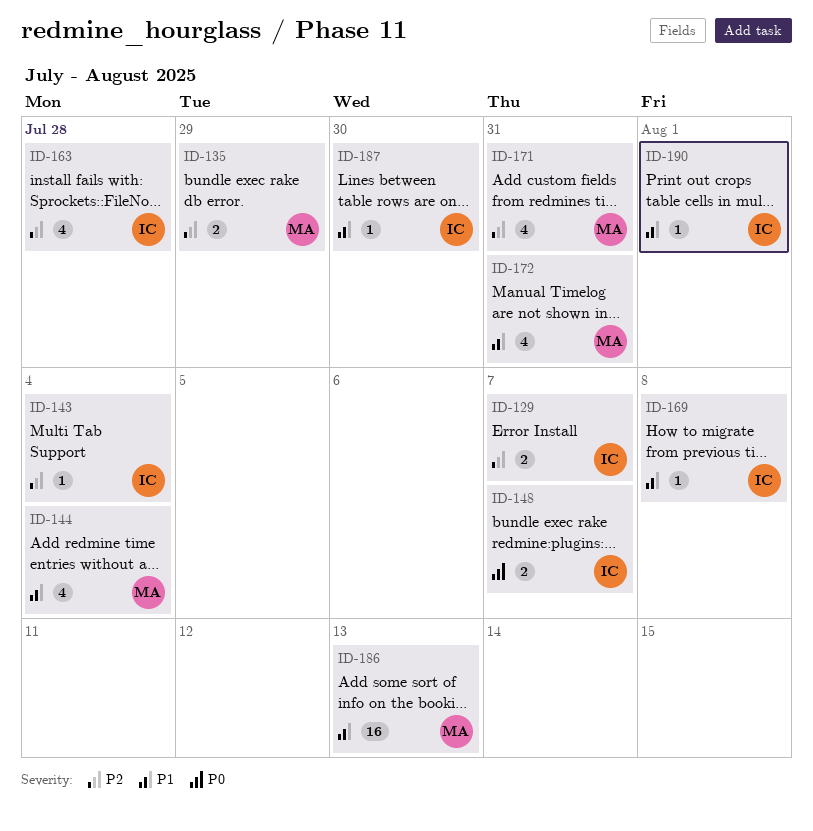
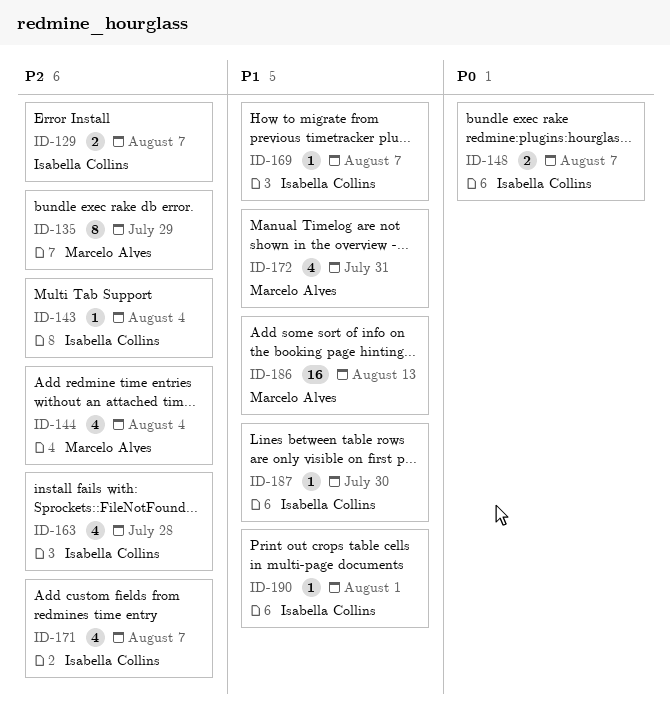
ID-135, estimate: 2 -> 8
ID-144, priority: P1 -> P2
ID-169, due: Aug 8 -> Aug 7
ID-171, owner: Marcelo Alves -> Isabella Collins
ID-171, due: Jul 31 -> Aug 7

